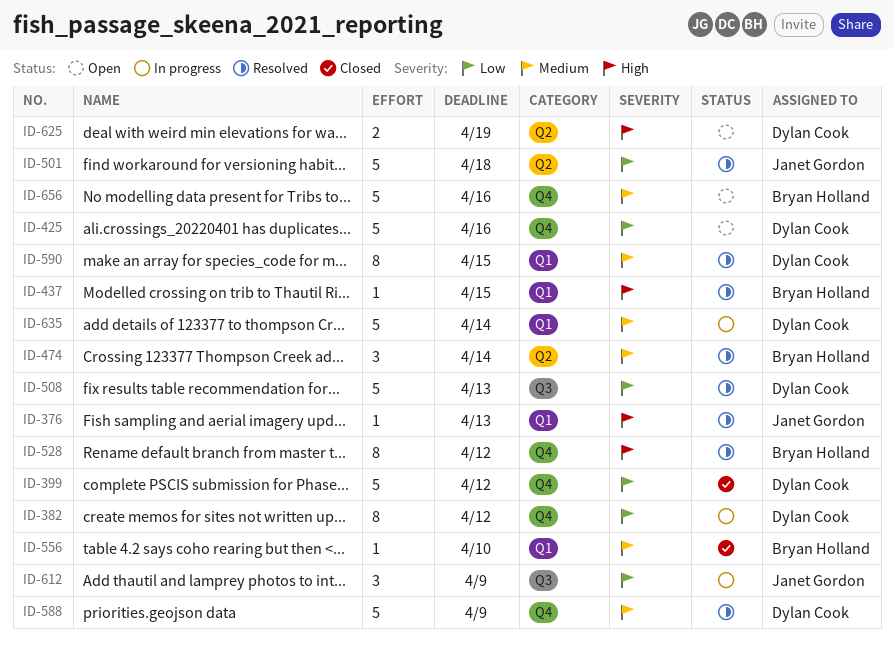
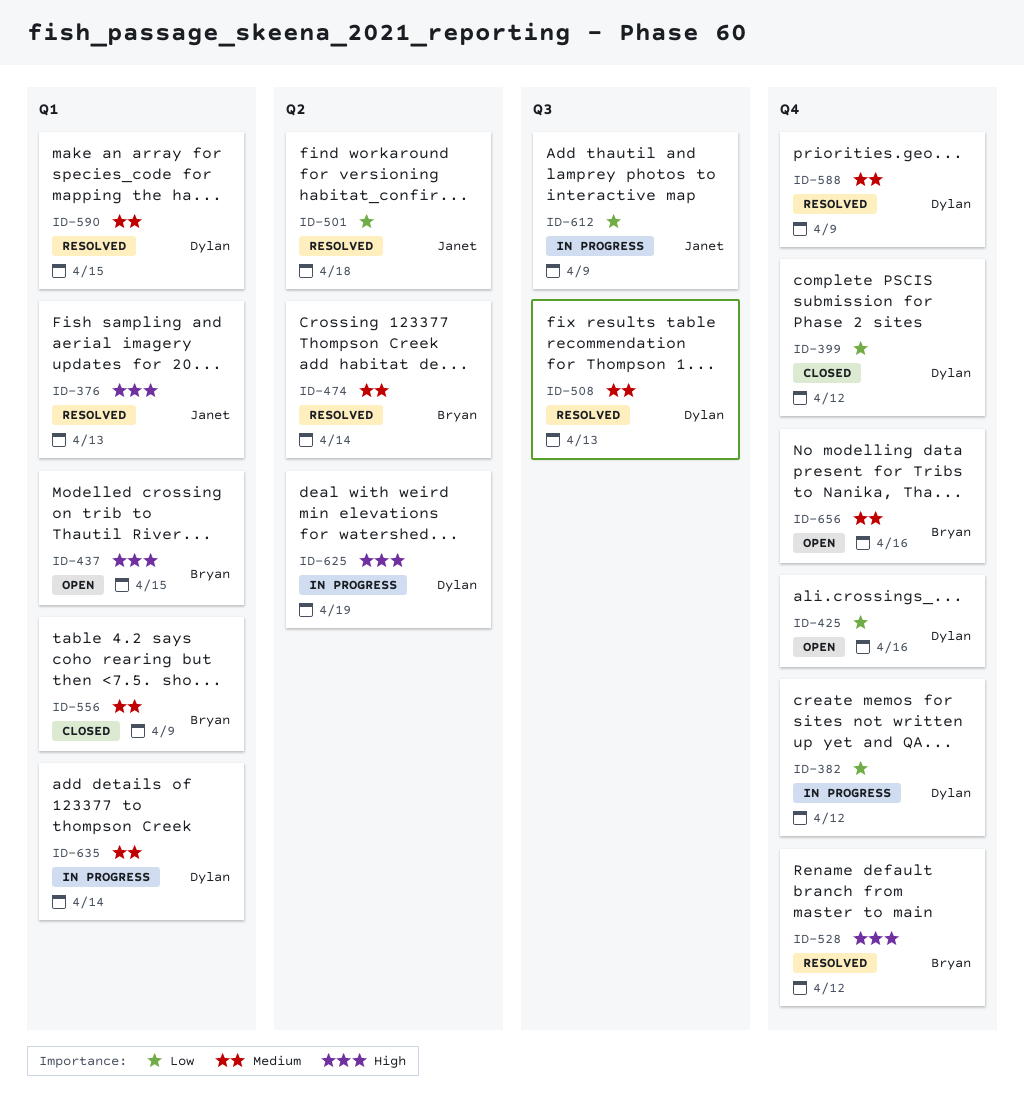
ID-437, status: Resolved -> Open
ID-508, priority: Low -> Medium
ID-556, due: Apr 10 -> Apr 9
ID-625, status: Open -> In progress

